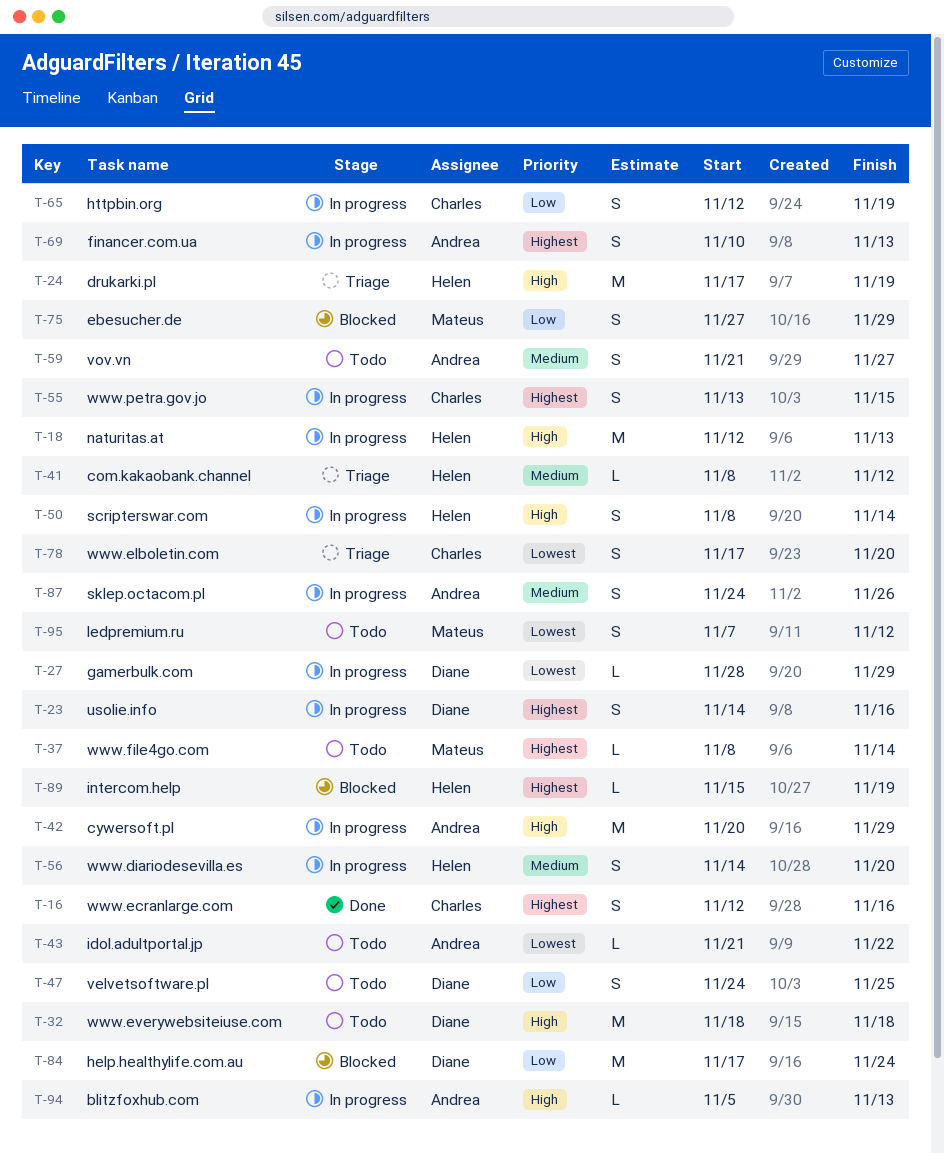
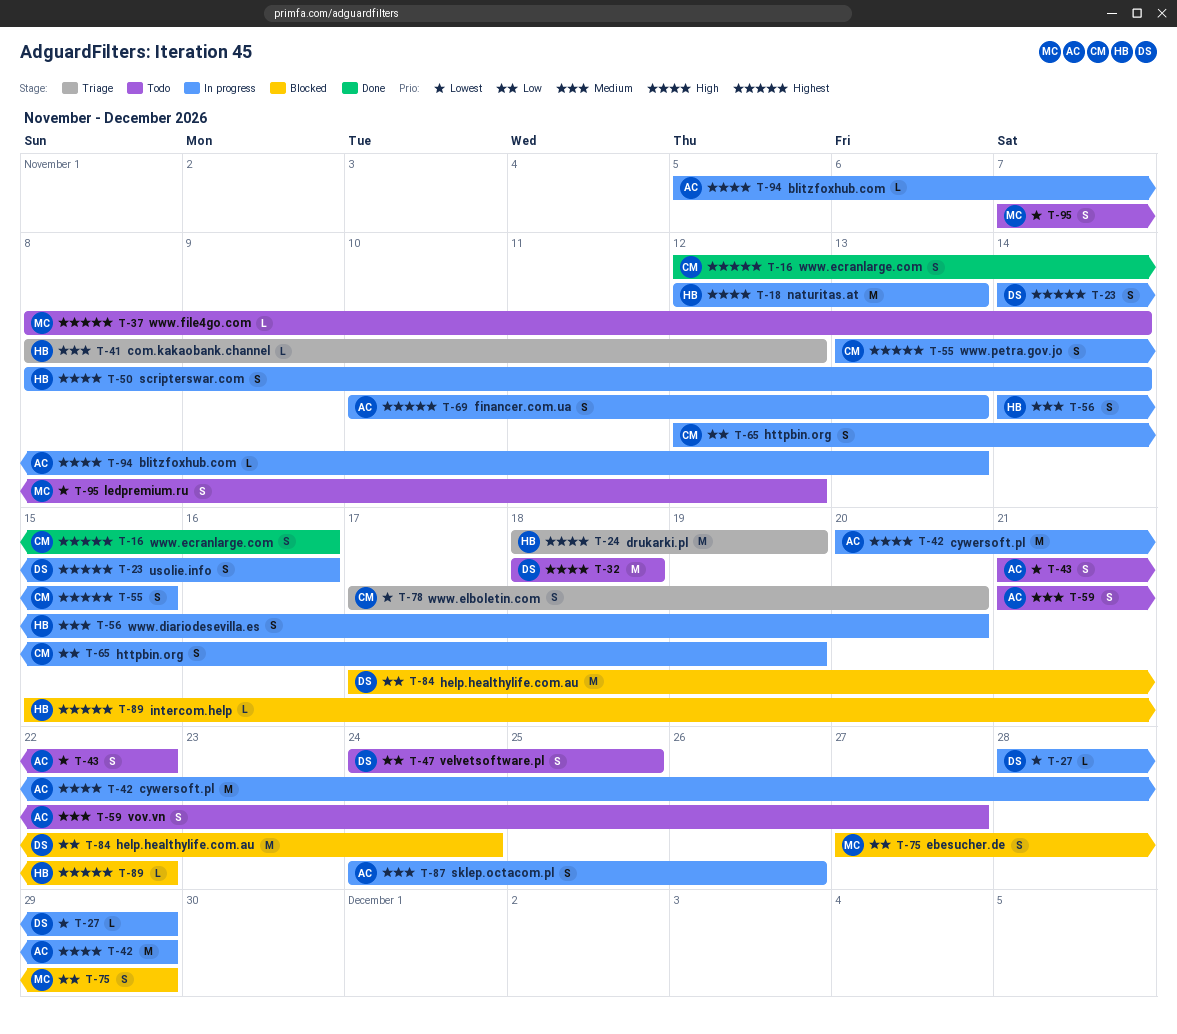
T-24, start: Nov 17 -> Nov 18
T-43, estimate: L -> S
T-89, due: Nov 19 -> Nov 22

